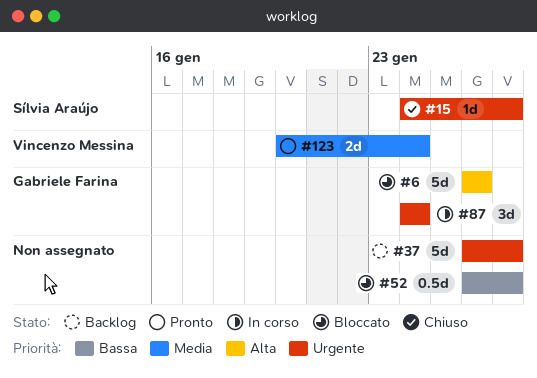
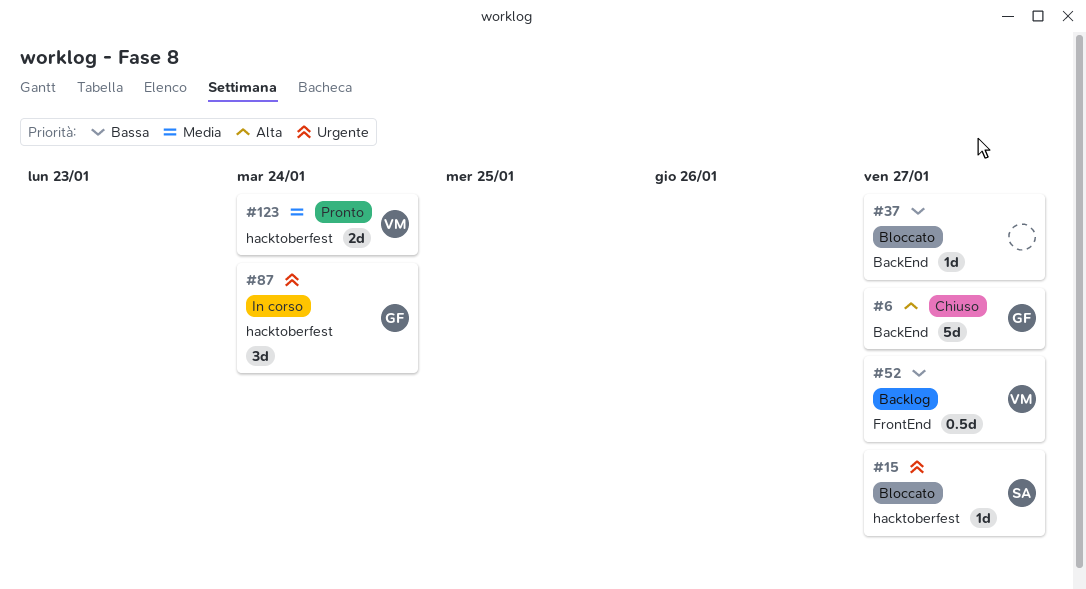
#6, status: Bloccato -> Chiuso
#6, due: Jan 26 -> Jan 27
#15, status: Chiuso -> Bloccato
#37, status: Backlog -> Bloccato
#37, priority: Urgente -> Bassa
#37, estimate: 5d -> 1d
#52, status: Bloccato -> Backlog
#52, owner: none -> Vincenzo Messina

